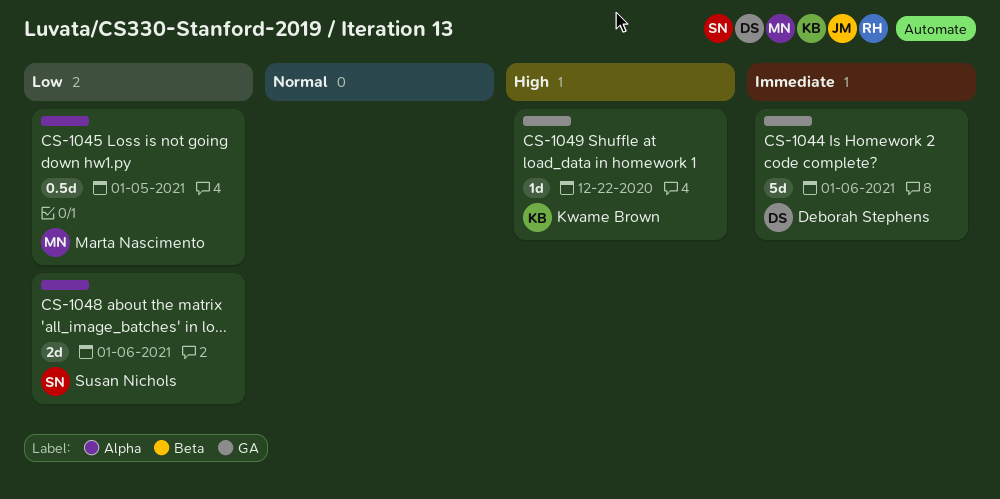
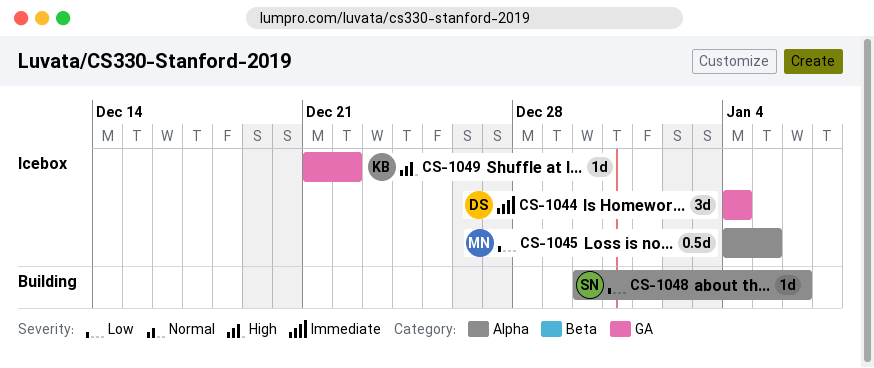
CS-1044, estimate: 5d -> 3d
CS-1044, due: Jan 6 -> Jan 4
CS-1048, estimate: 2d -> 1d

